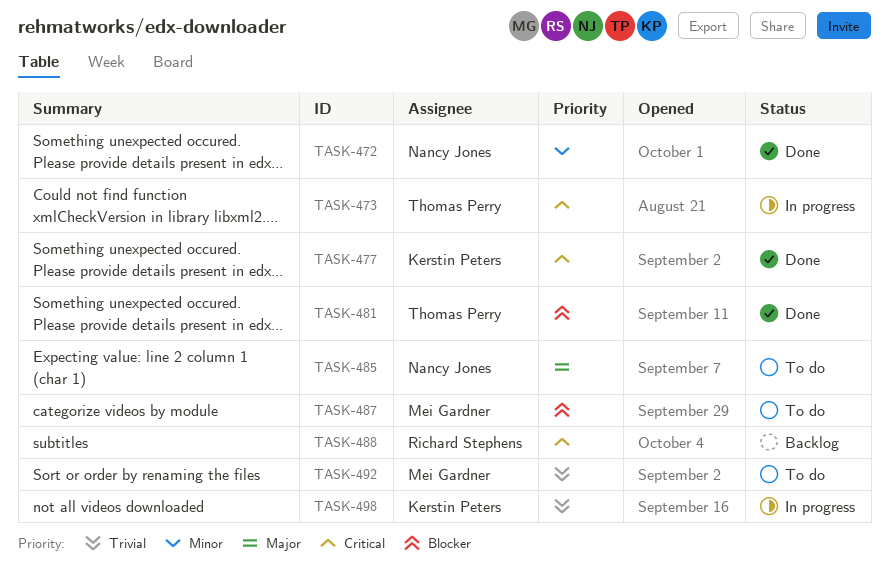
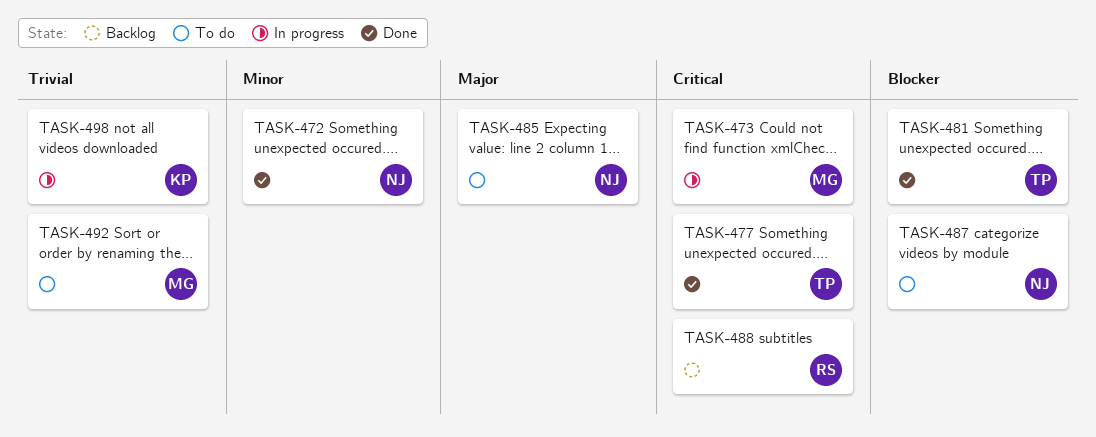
TASK-473, owner: Thomas Perry -> Mei Gardner
TASK-477, owner: Kerstin Peters -> Thomas Perry
TASK-487, owner: Mei Gardner -> Nancy Jones

